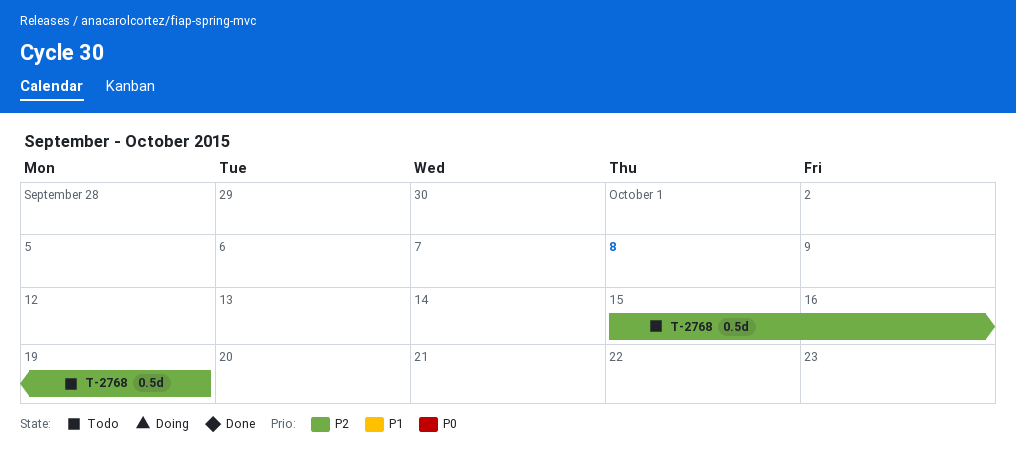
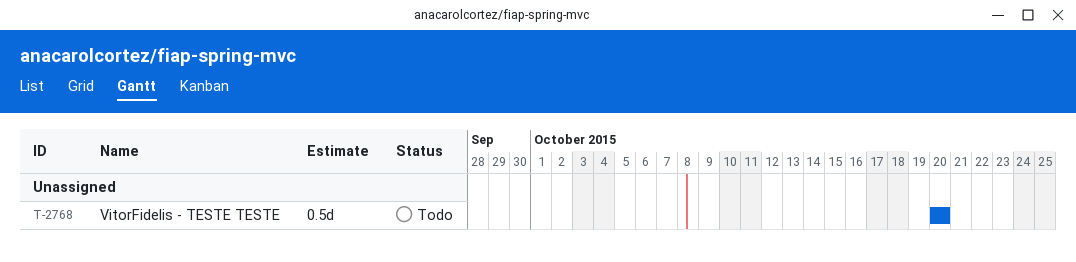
T-2768, start: Oct 15 -> Oct 20
T-2768, due: Oct 19 -> Oct 20

